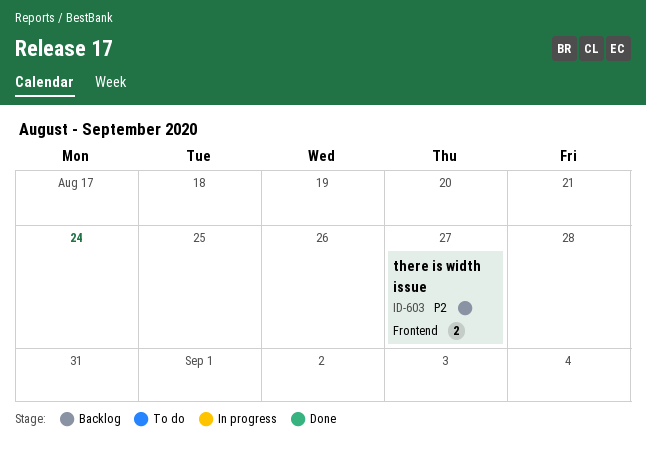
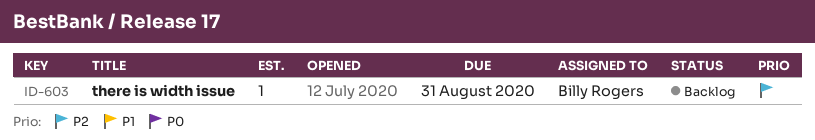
ID-603, estimate: 2 -> 1
ID-603, due: Aug 27 -> Aug 31

